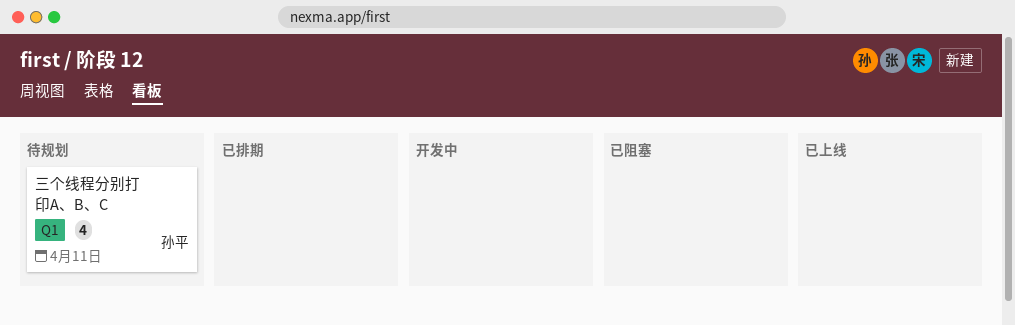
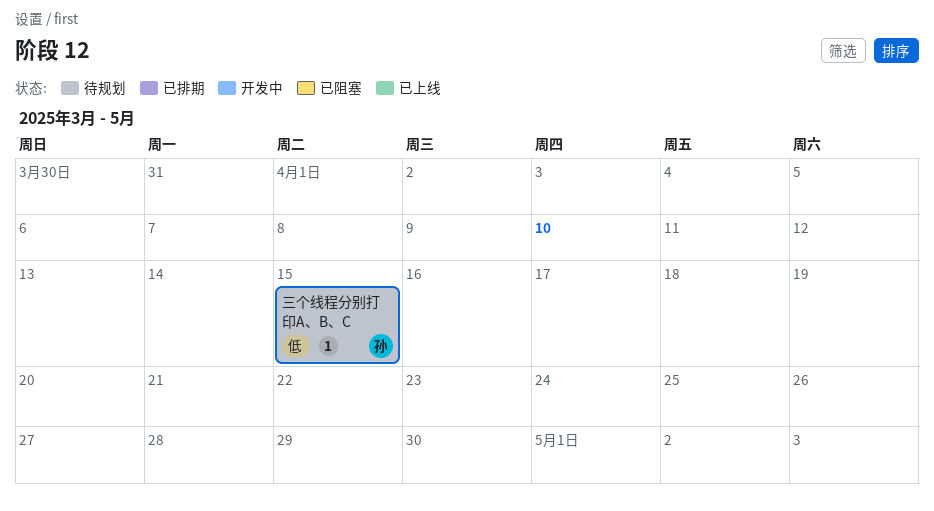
三个线程分别打印A、B、C, estimate: 4 -> 1
三个线程分别打印A、B、C, due: Apr 11 -> Apr 15

